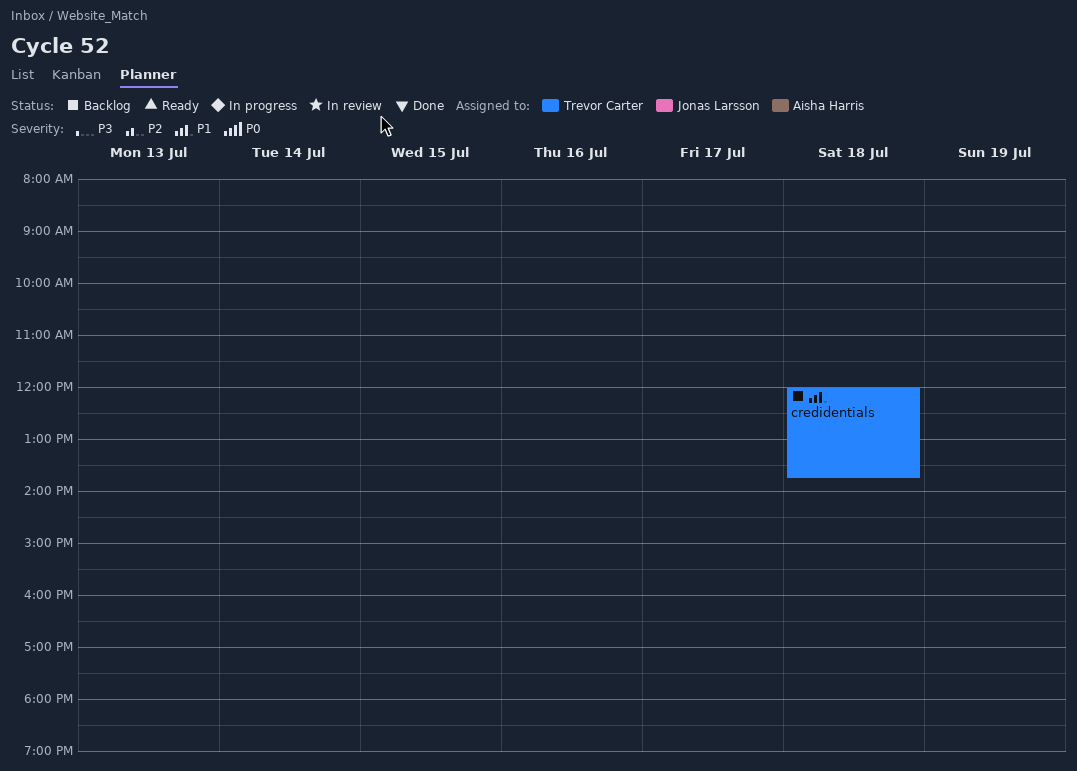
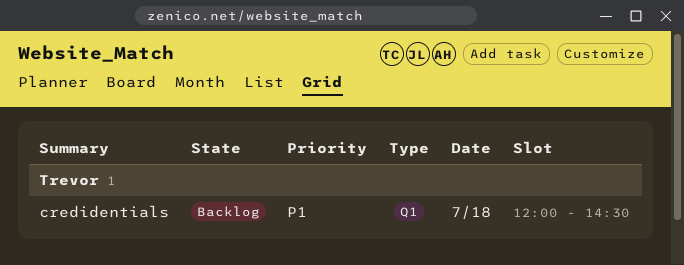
credidentials, ends: 13:45 -> 14:30

